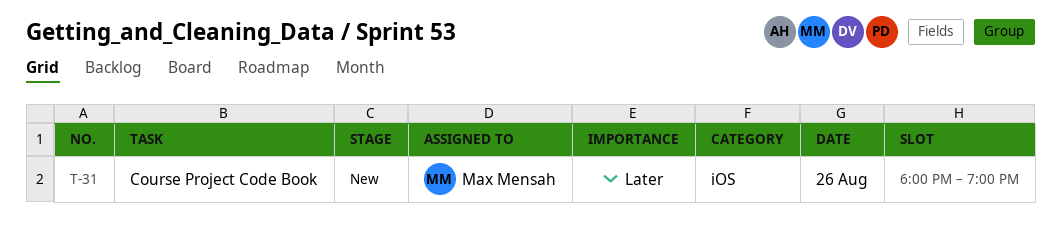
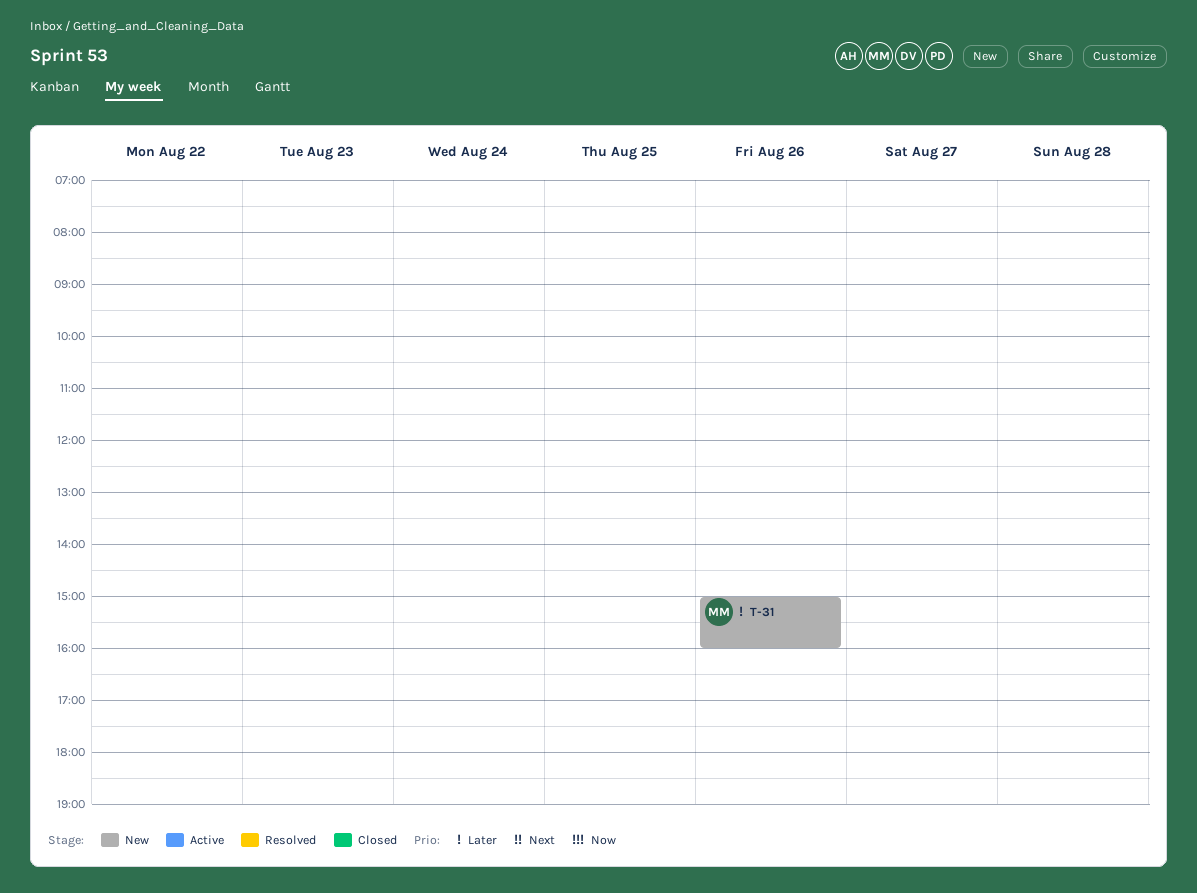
T-31, begins: 18:00 -> 15:00
T-31, ends: 19:00 -> 16:00

